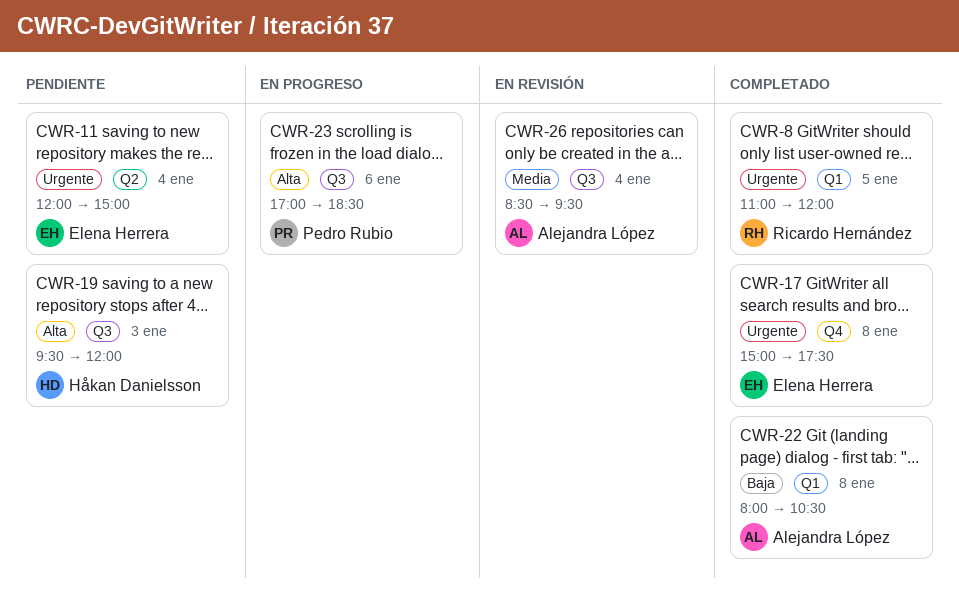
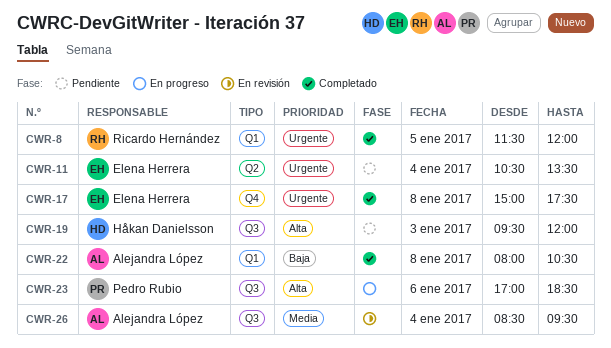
CWR-8, begins: 11:00 -> 11:30
CWR-11, begins: 12:00 -> 10:30
CWR-11, ends: 15:00 -> 13:30

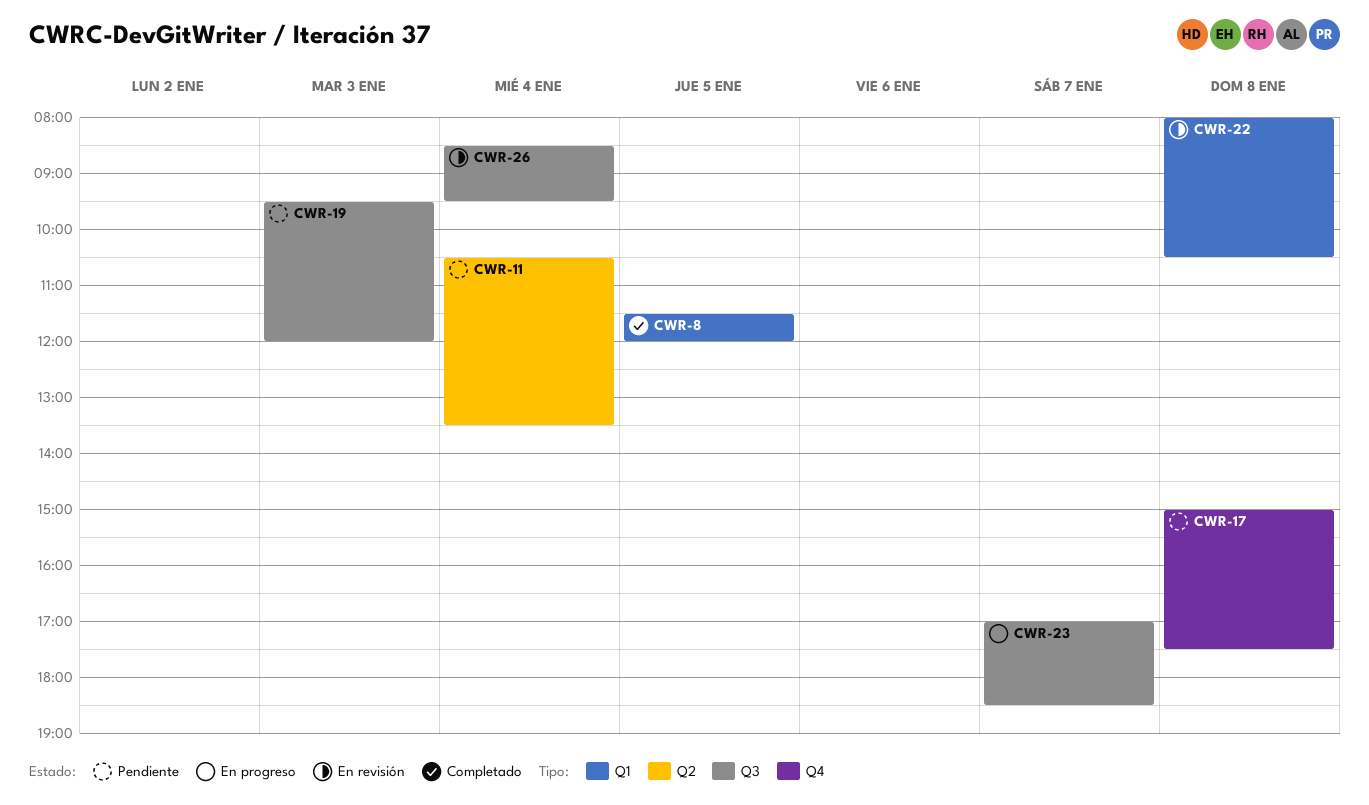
CWR-17, status: Completado -> Pendiente
CWR-22, status: Completado -> En revisión
CWR-23, day: Jan 6 -> Jan 7

